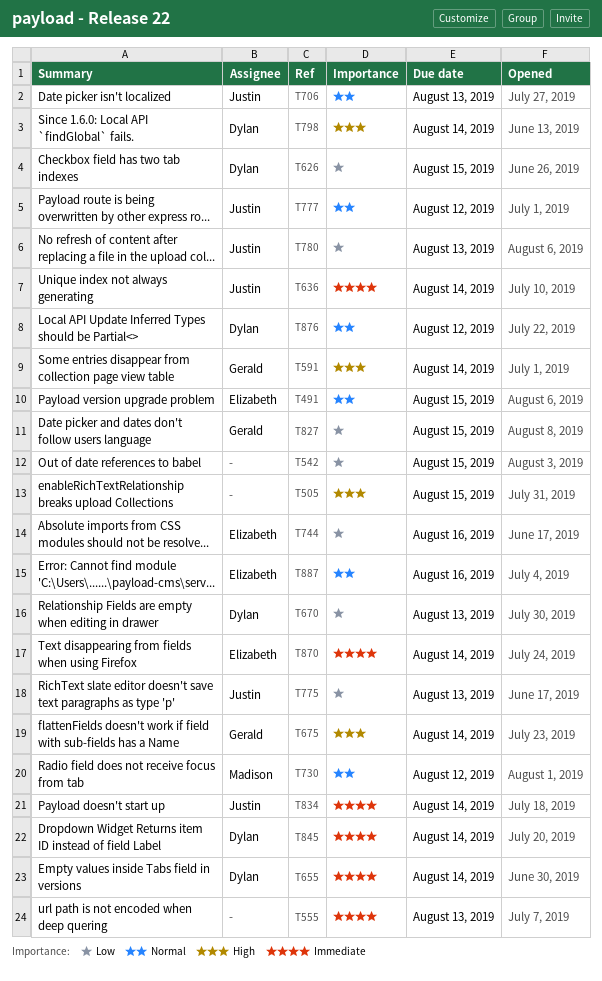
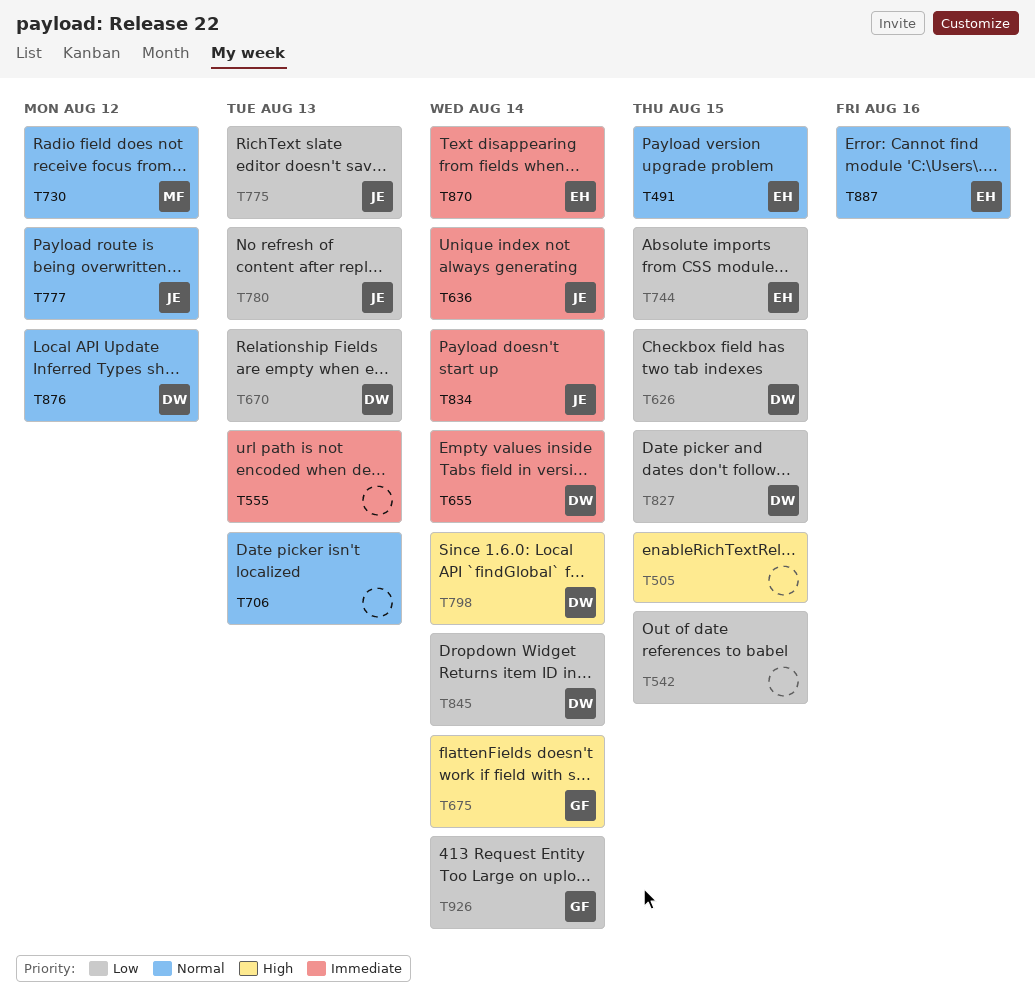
T591: present -> none
T706, owner: Justin -> none
T744, due: Aug 16 -> Aug 15
T827, owner: Gerald -> Dylan
T845, priority: Immediate -> Low
T926: none -> present

